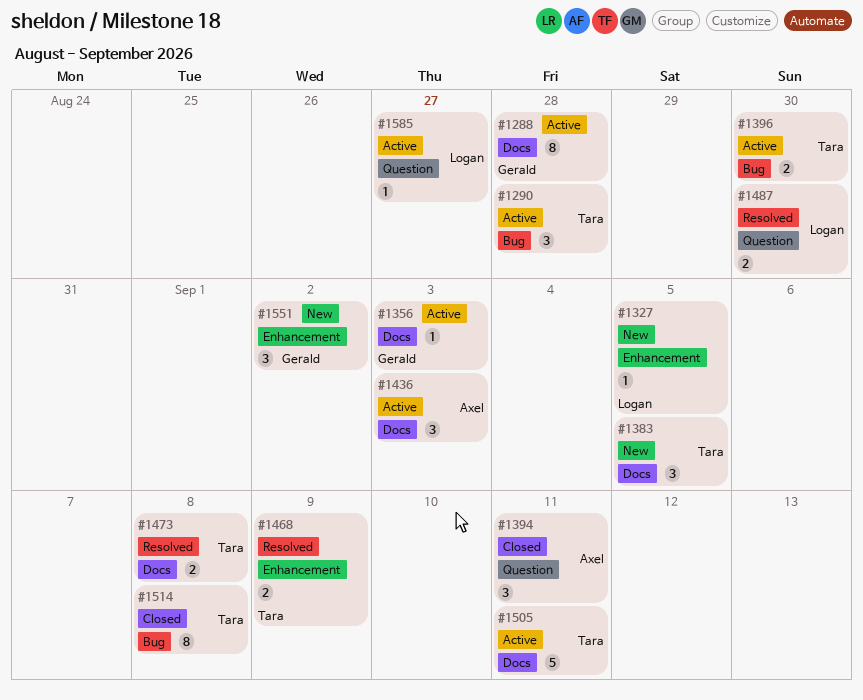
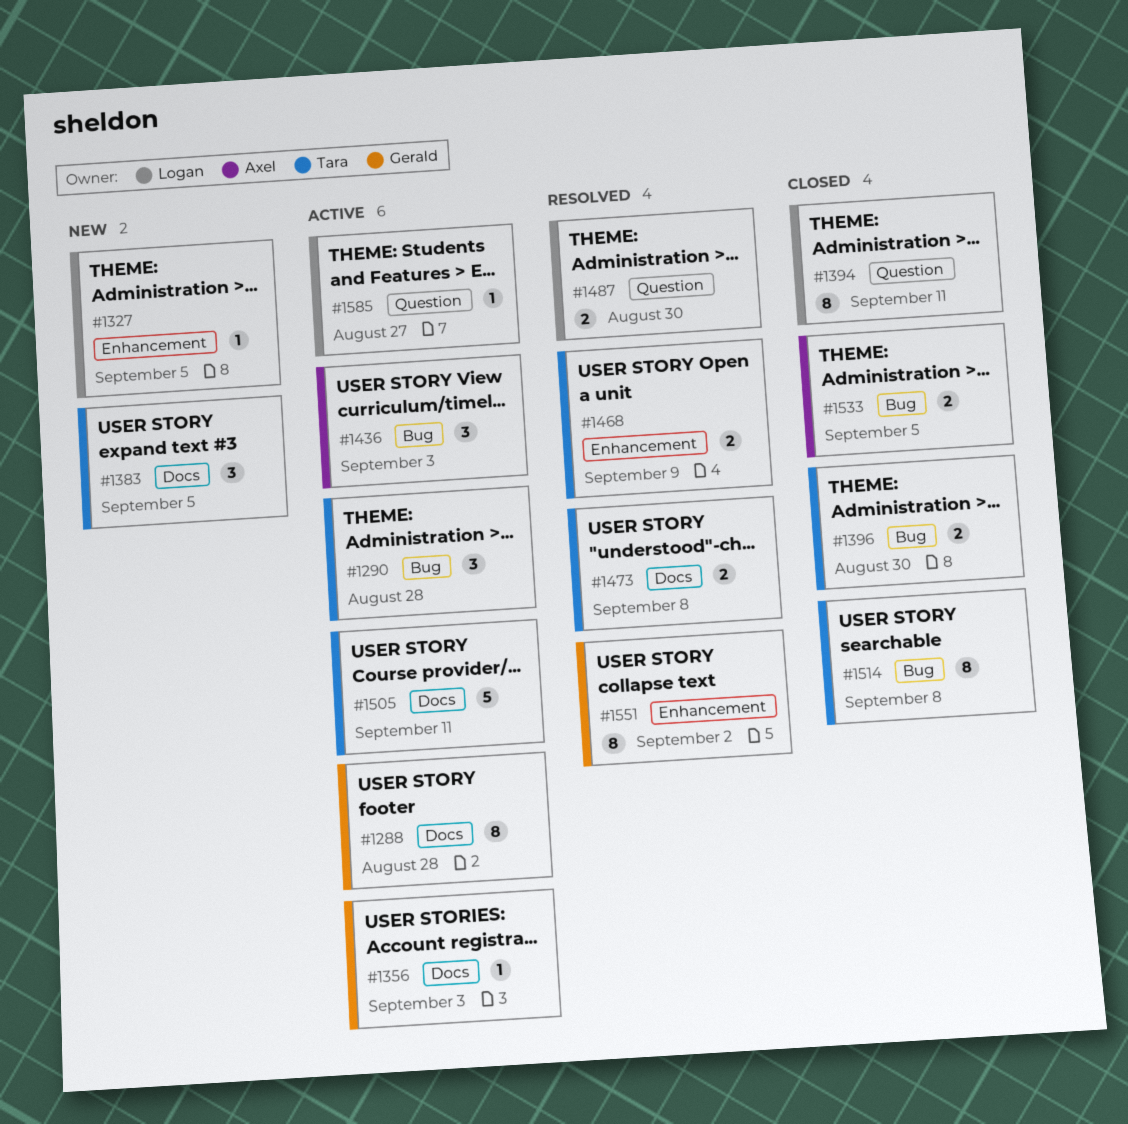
#1394, owner: Axel -> Logan
#1394, estimate: 3 -> 8
#1396, status: Active -> Closed
#1436, label: Docs -> Bug
#1533: none -> present
#1551, status: New -> Resolved
#1551, estimate: 3 -> 8

